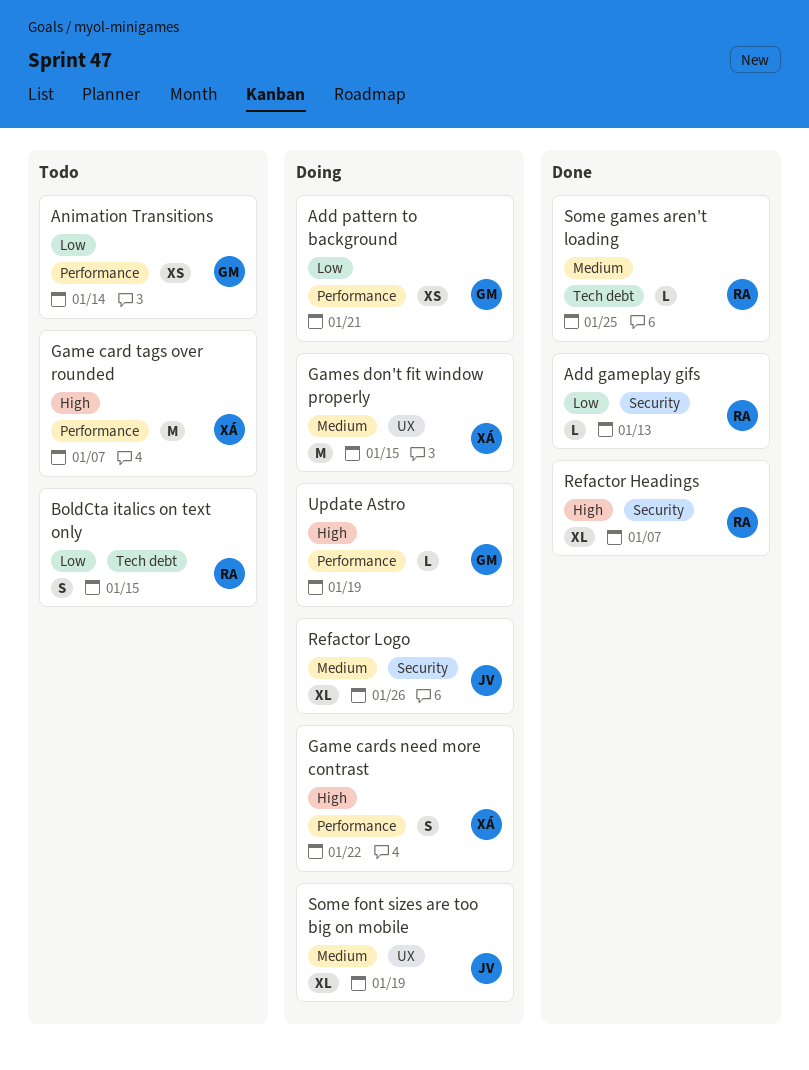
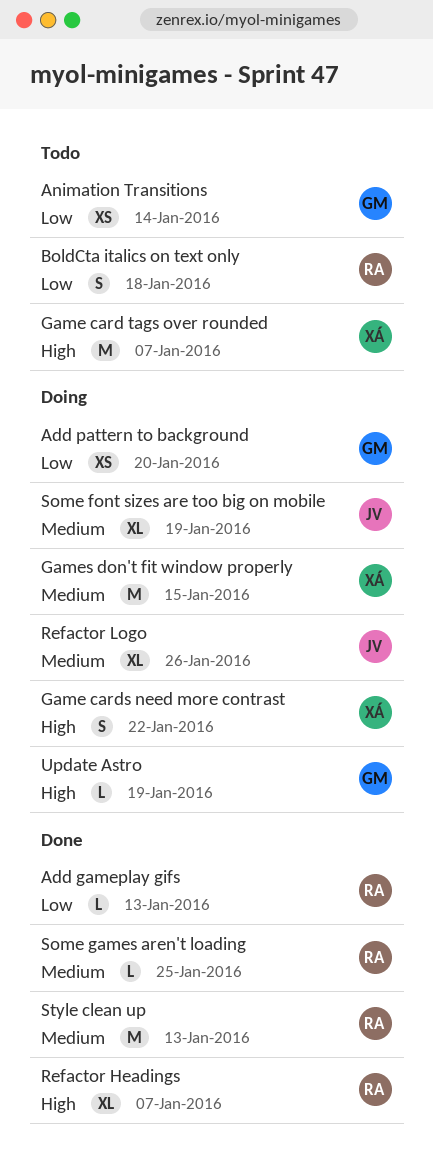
Add pattern to background, due: Jan 21 -> Jan 20
BoldCta italics on text only, due: Jan 15 -> Jan 18
Style clean up: none -> present

